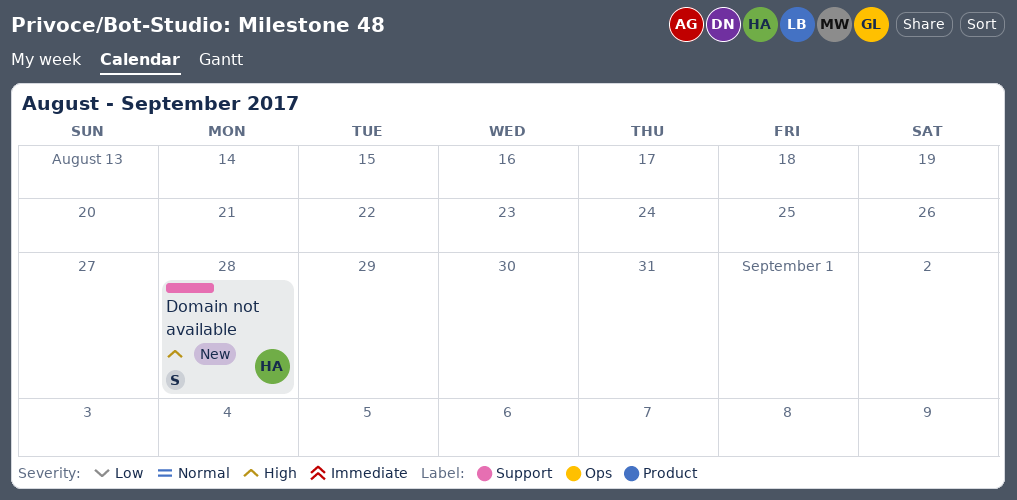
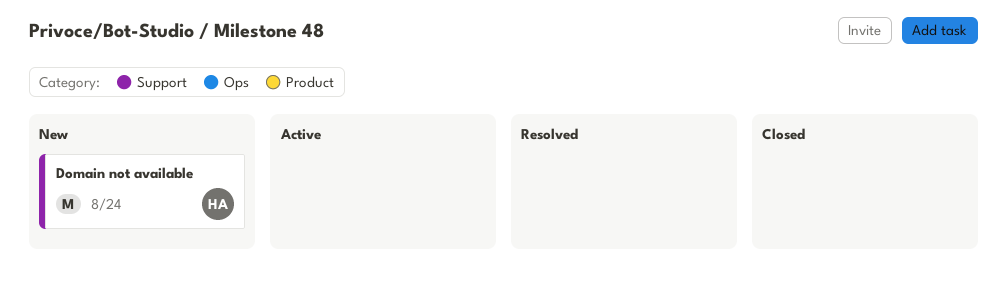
Domain not available, estimate: S -> M
Domain not available, due: Aug 28 -> Aug 24

